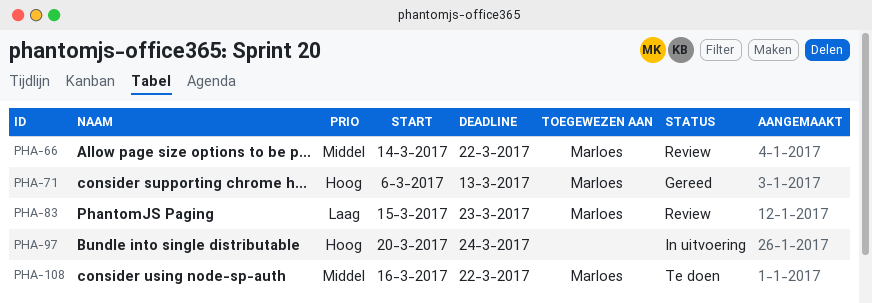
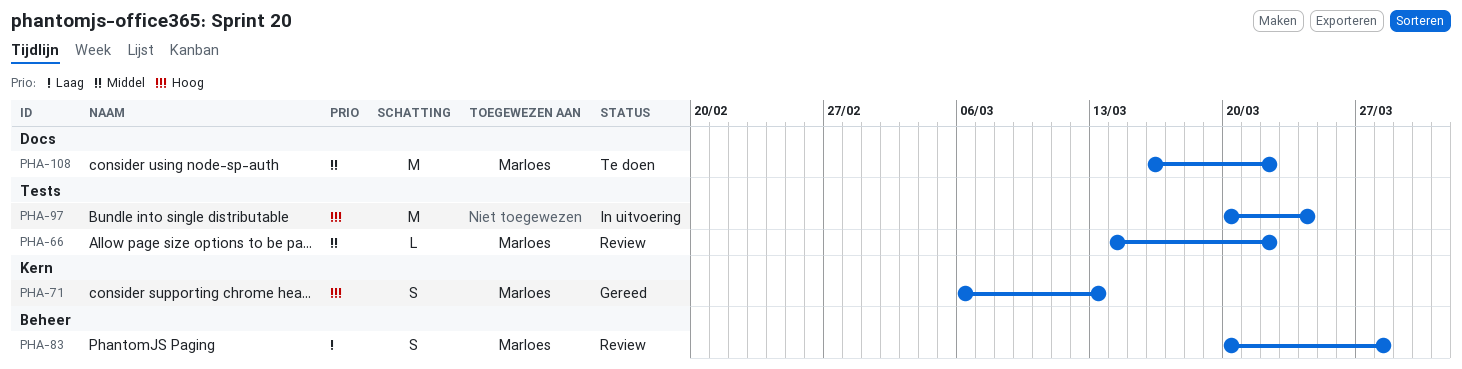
PHA-83, start: Mar 15 -> Mar 20
PHA-83, due: Mar 23 -> Mar 28

